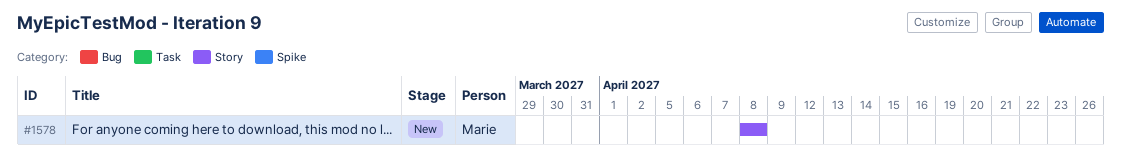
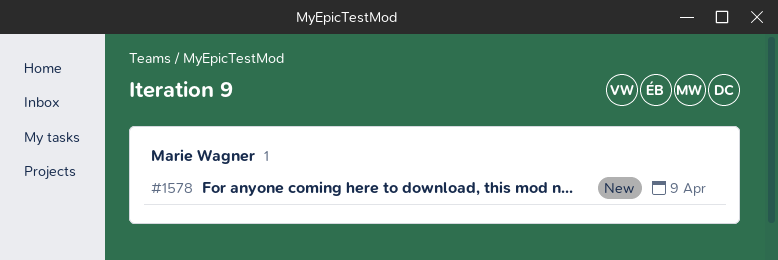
#1578, due: Apr 8 -> Apr 9

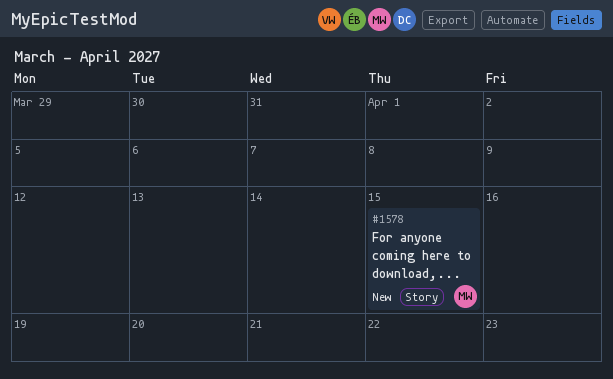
#1578, due: Apr 9 -> Apr 15

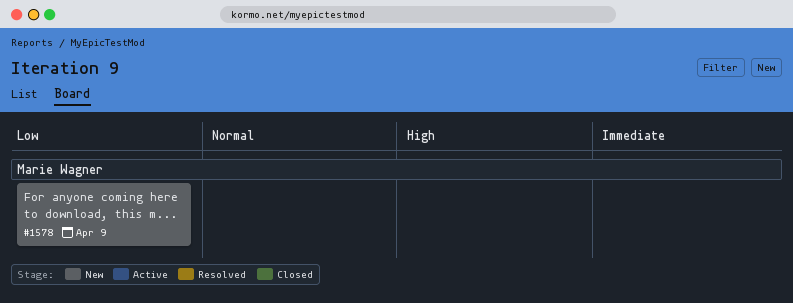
#1578, due: Apr 15 -> Apr 9

